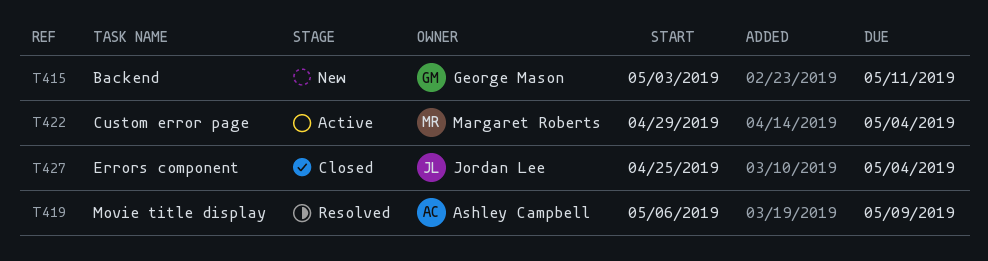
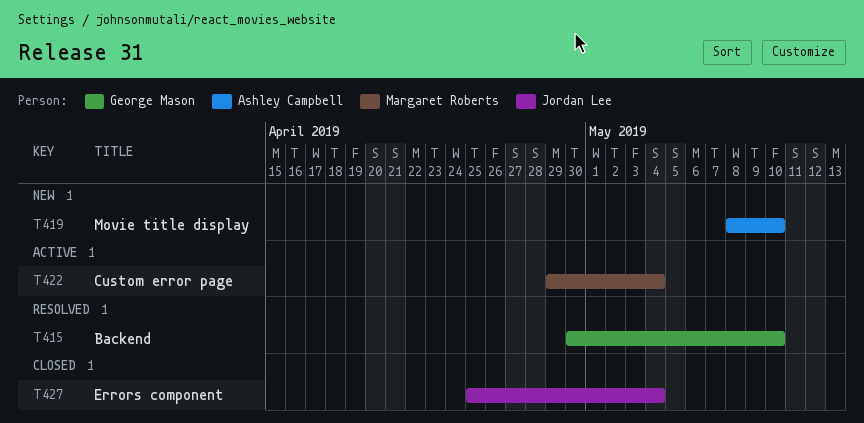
T415, status: New -> Resolved
T415, start: May 3 -> Apr 30
T415, due: May 11 -> May 10
T419, status: Resolved -> New
T419, start: May 6 -> May 8
T419, due: May 9 -> May 10

